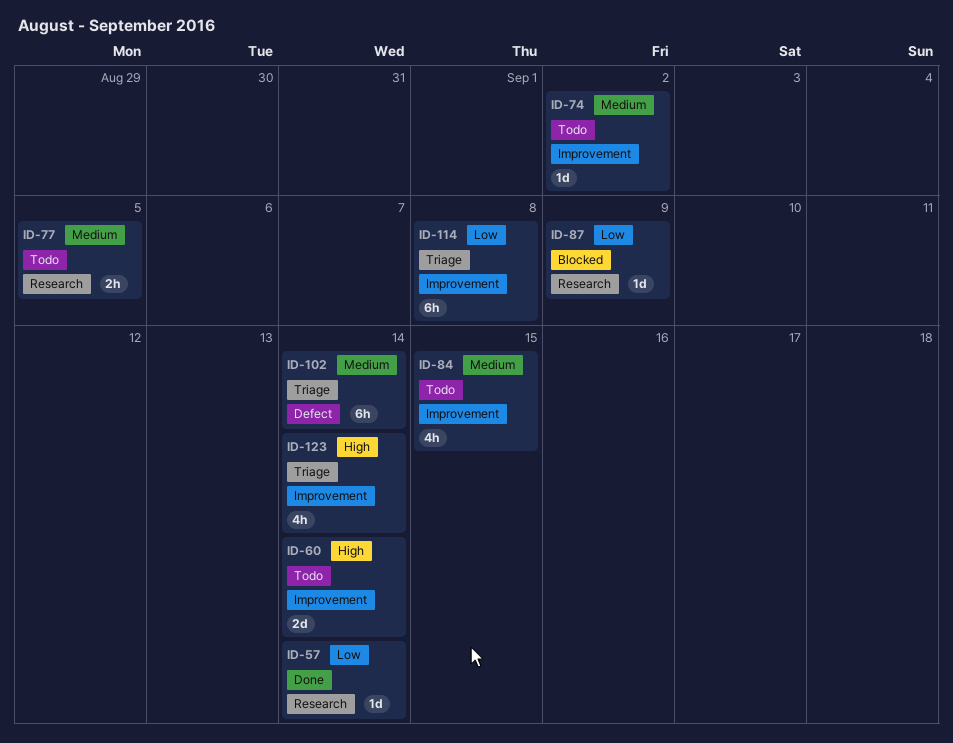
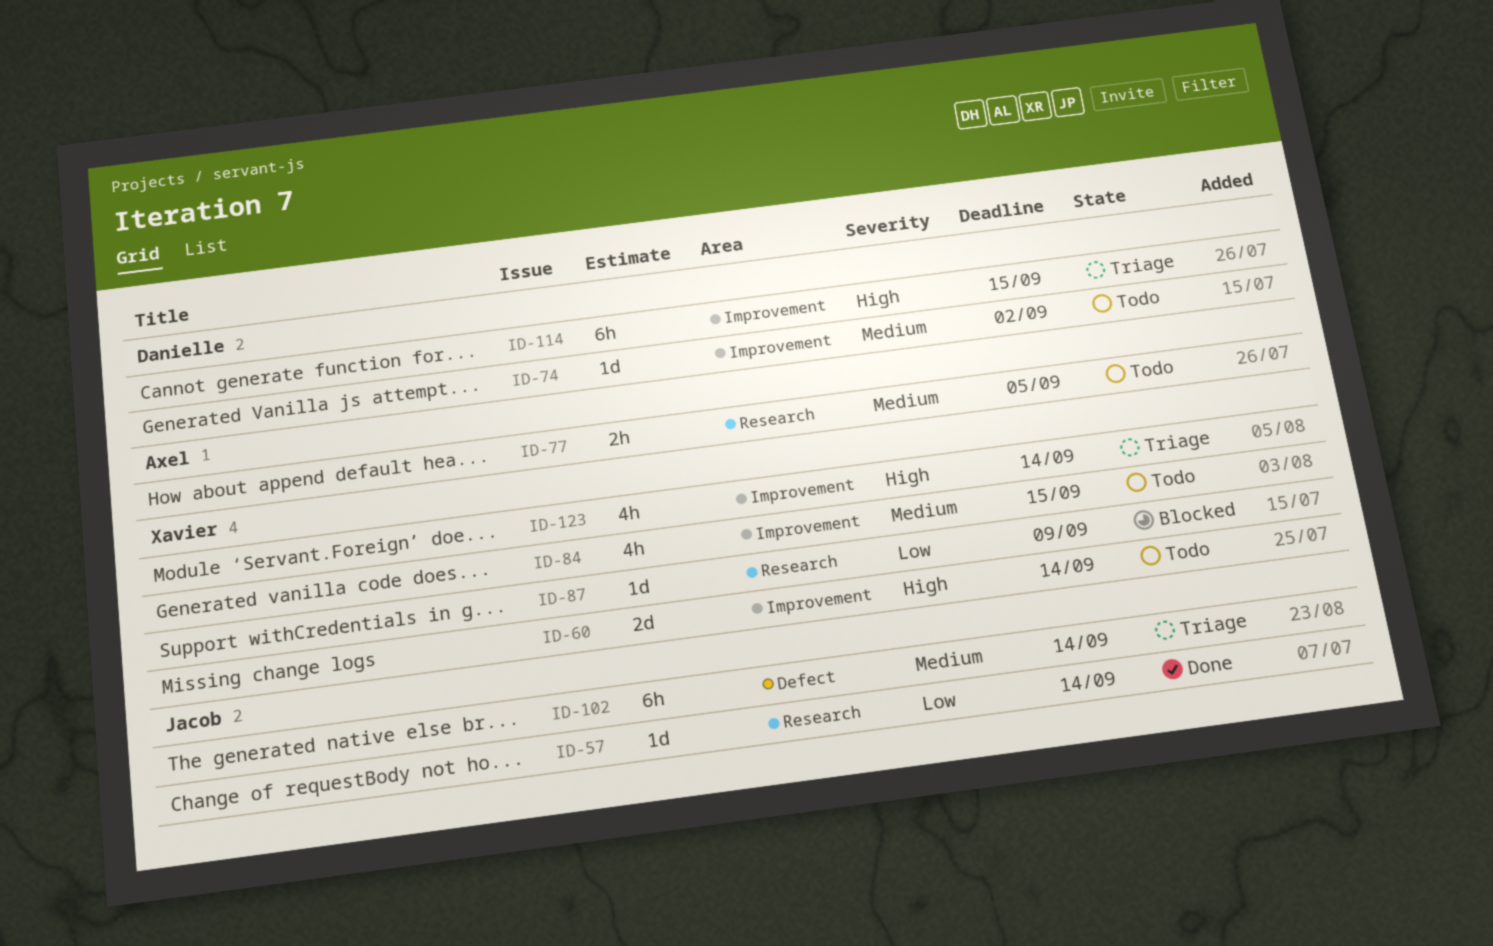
ID-114, priority: Low -> High
ID-114, due: Sep 8 -> Sep 15

